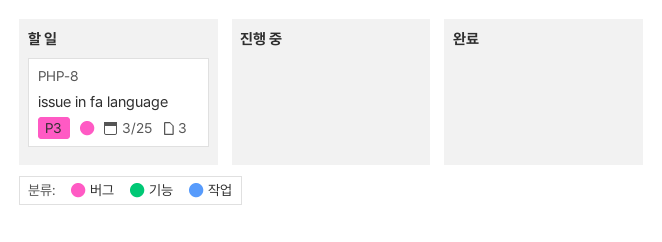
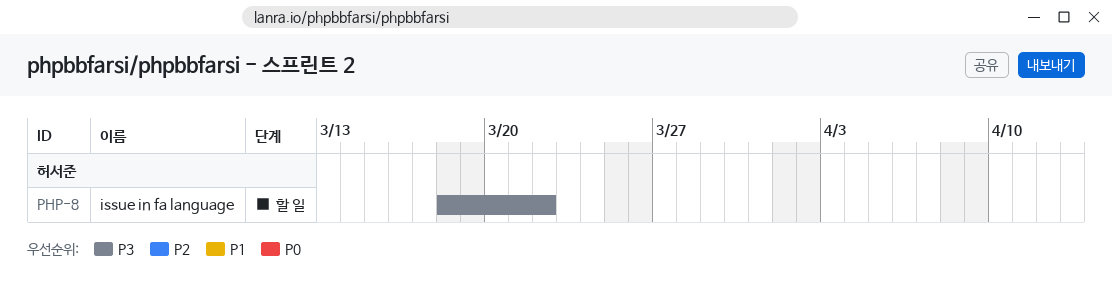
PHP-8, due: Mar 25 -> Mar 22

